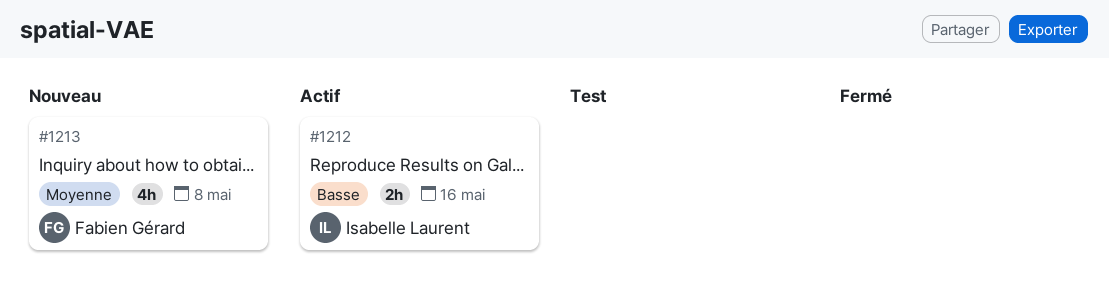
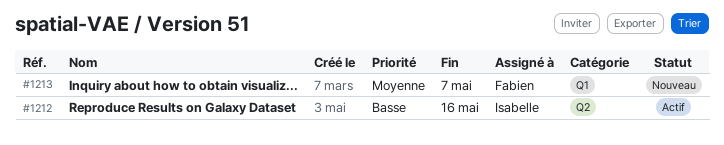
#1213, due: May 8 -> May 7

